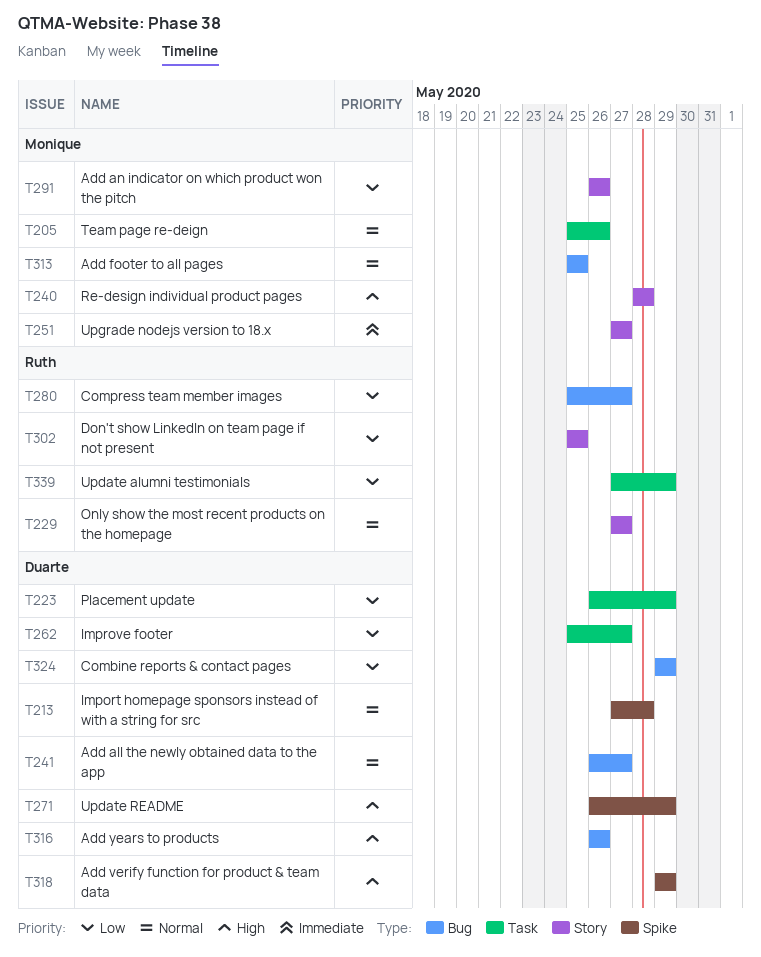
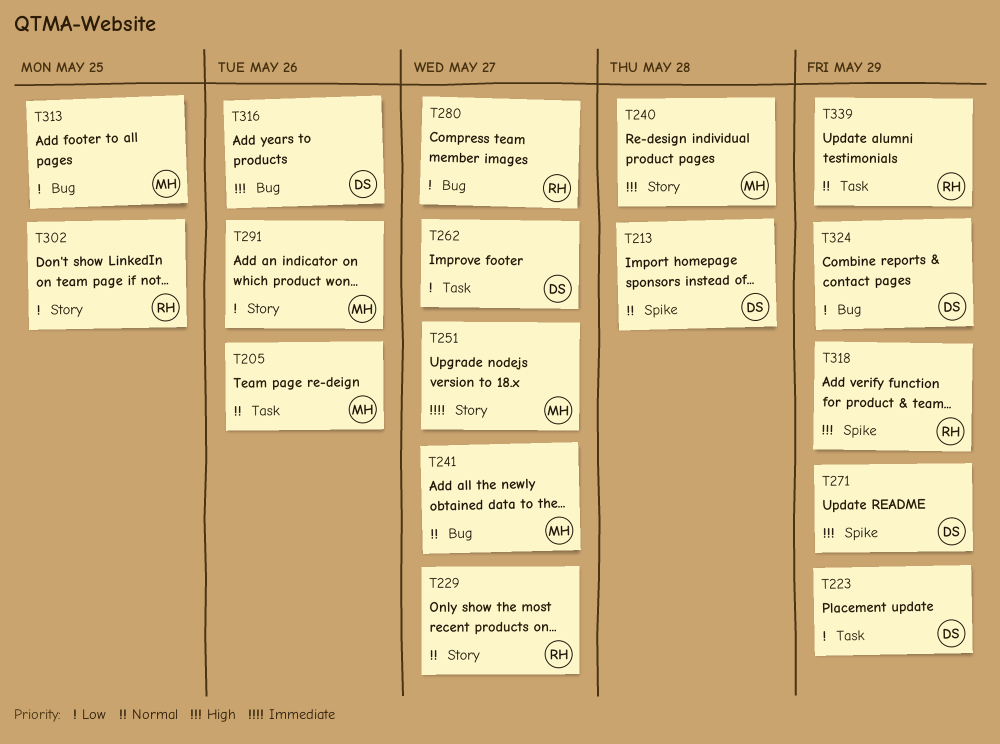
T241, owner: Duarte -> Monique
T313, priority: Normal -> Low
T318, owner: Duarte -> Ruth
T339, priority: Low -> Normal

